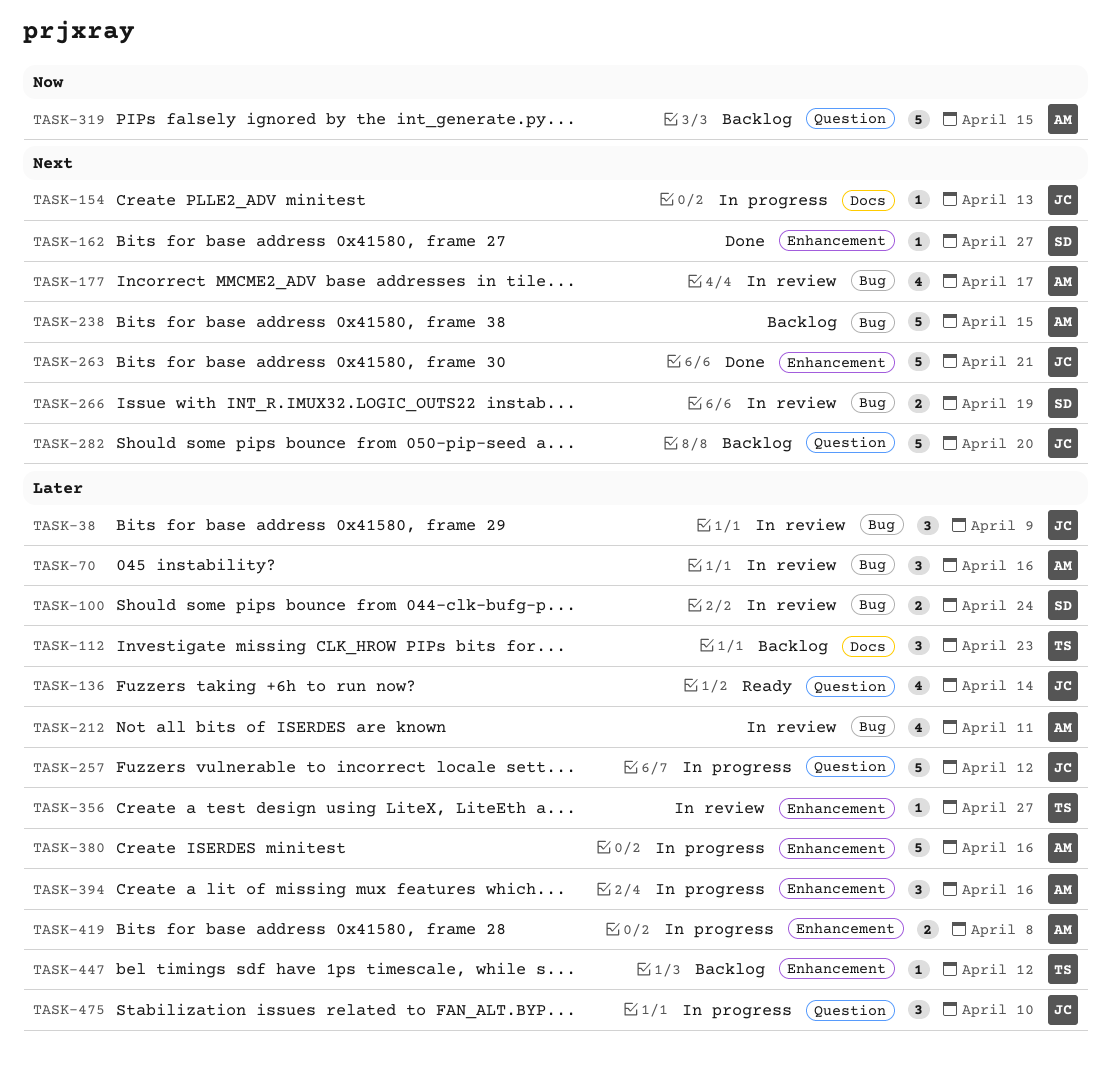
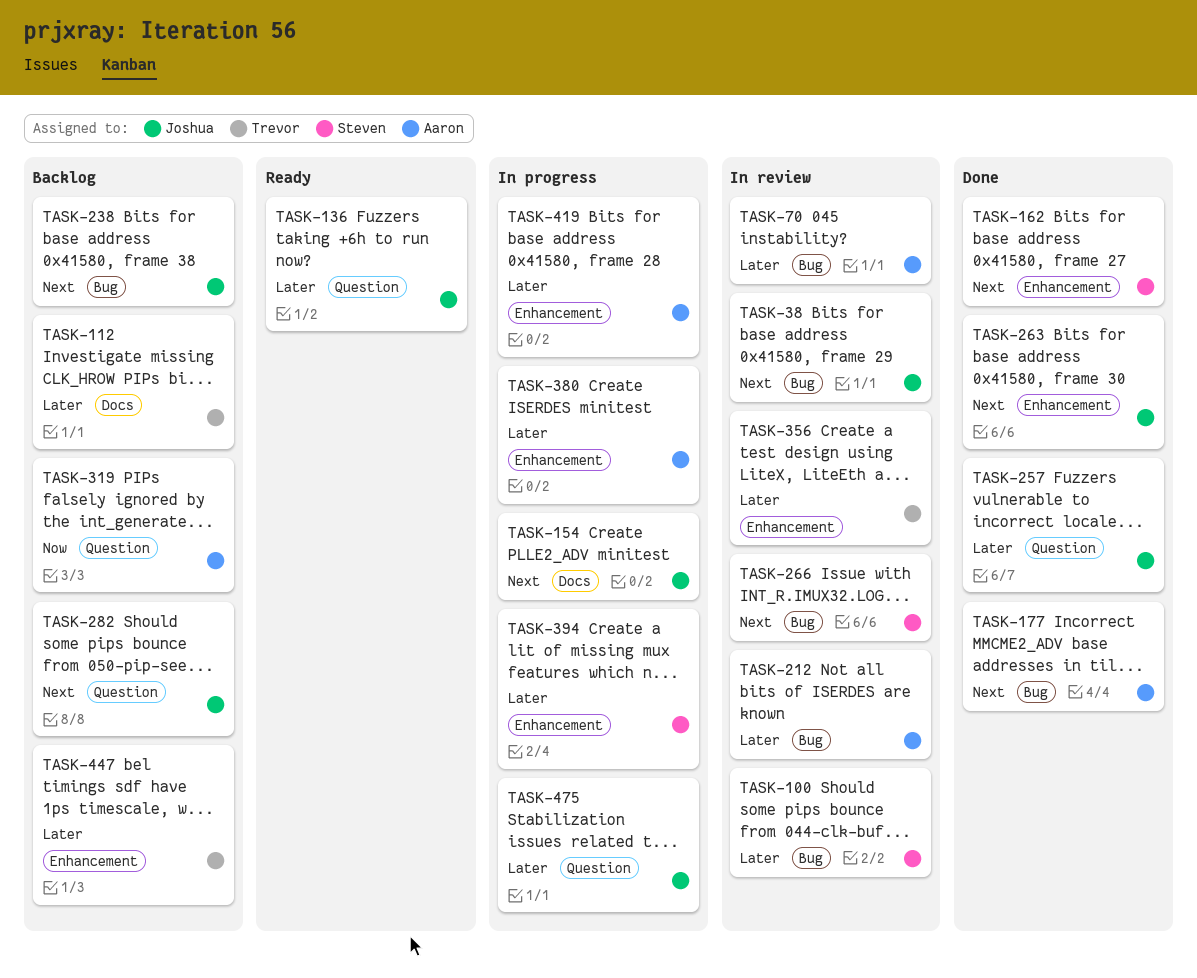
TASK-38, priority: Later -> Next
TASK-177, status: In review -> Done
TASK-238, owner: Aaron -> Joshua
TASK-257, status: In progress -> Done
TASK-394, owner: Aaron -> Steven

